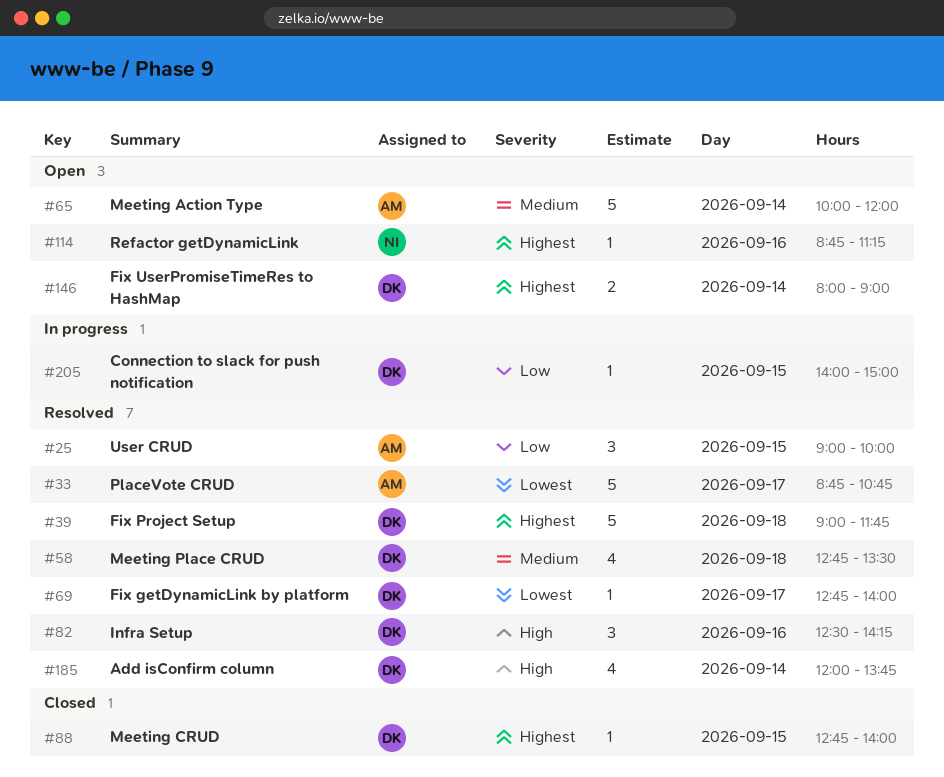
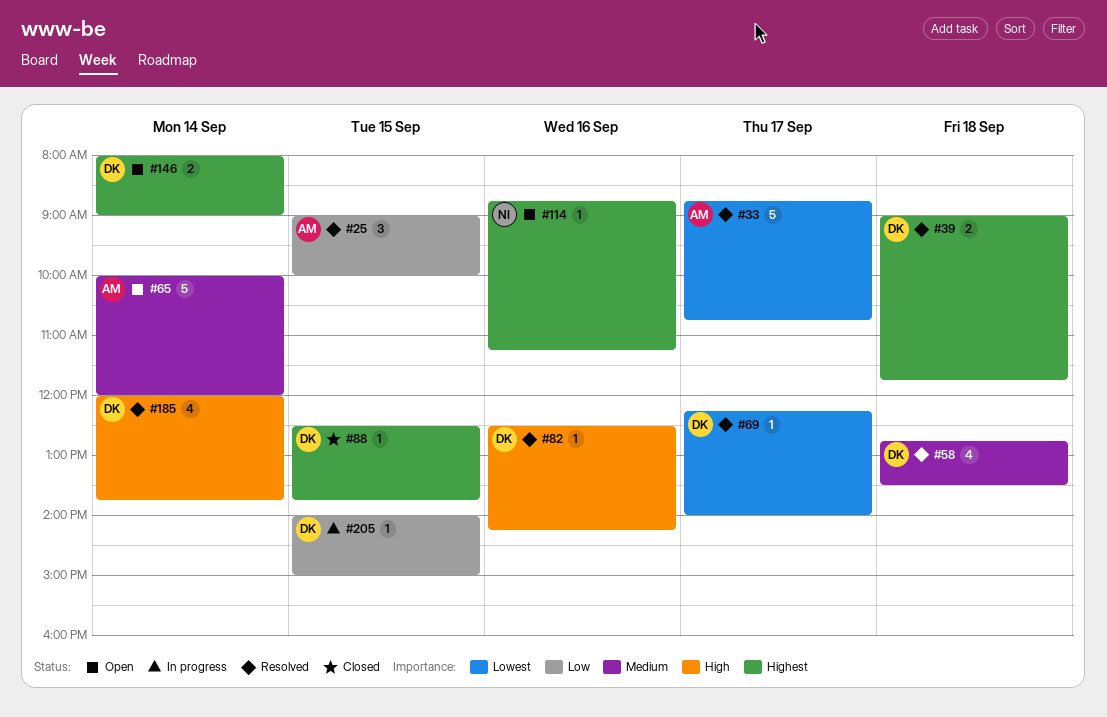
#39, estimate: 5 -> 2
#69, begins: 12:45 -> 12:15
#82, estimate: 3 -> 1
#88, begins: 12:45 -> 12:30
#88, ends: 14:00 -> 13:45

